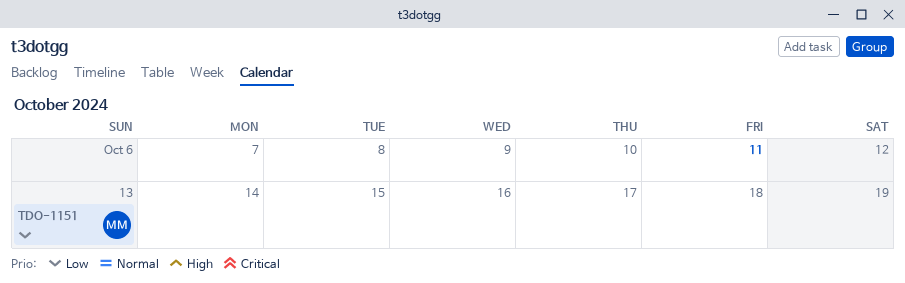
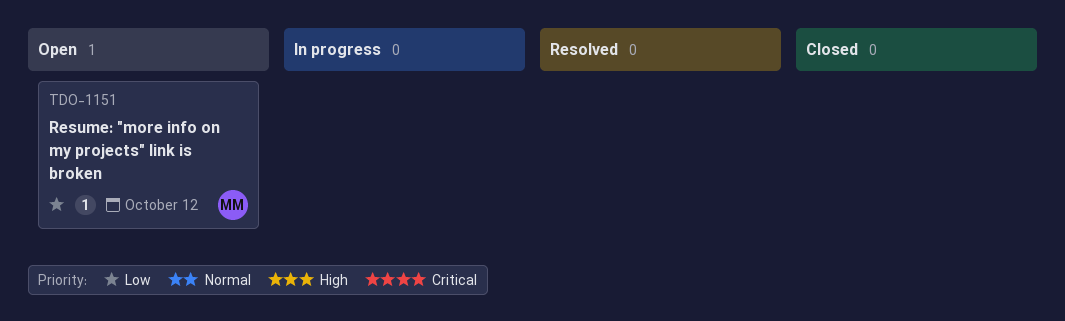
TDO-1151, due: Oct 13 -> Oct 12

